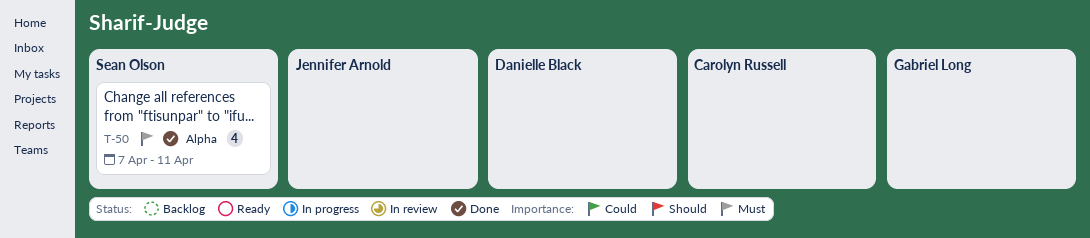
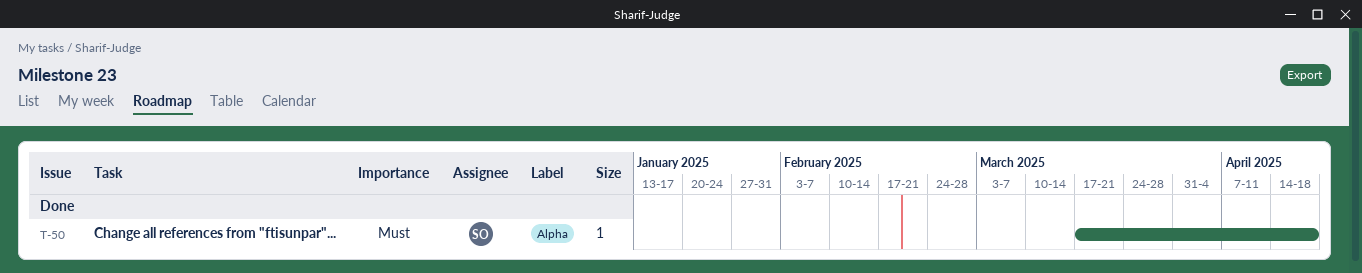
T-50, estimate: 4 -> 1
T-50, start: Apr 7 -> Mar 17
T-50, due: Apr 11 -> Apr 18

